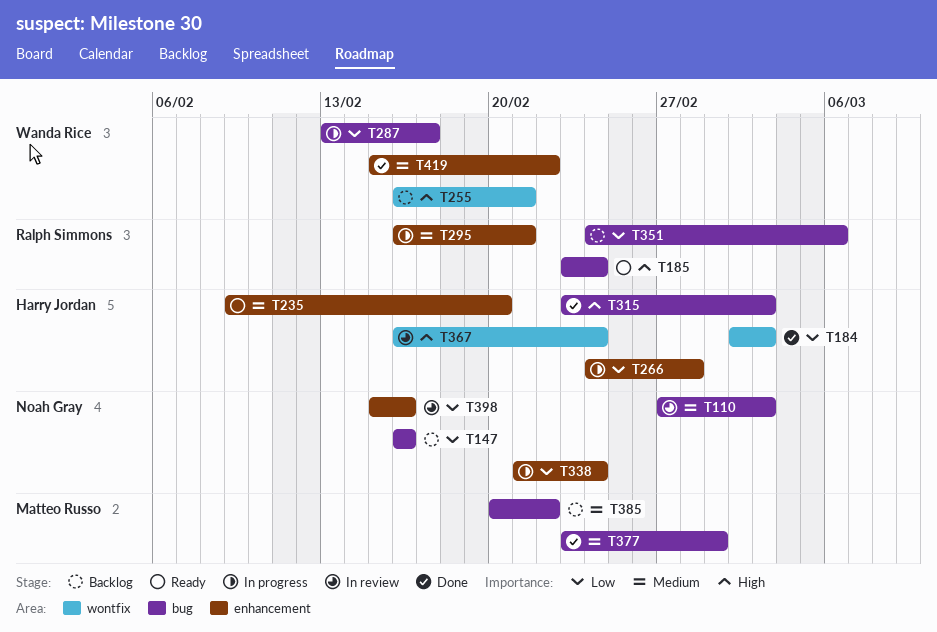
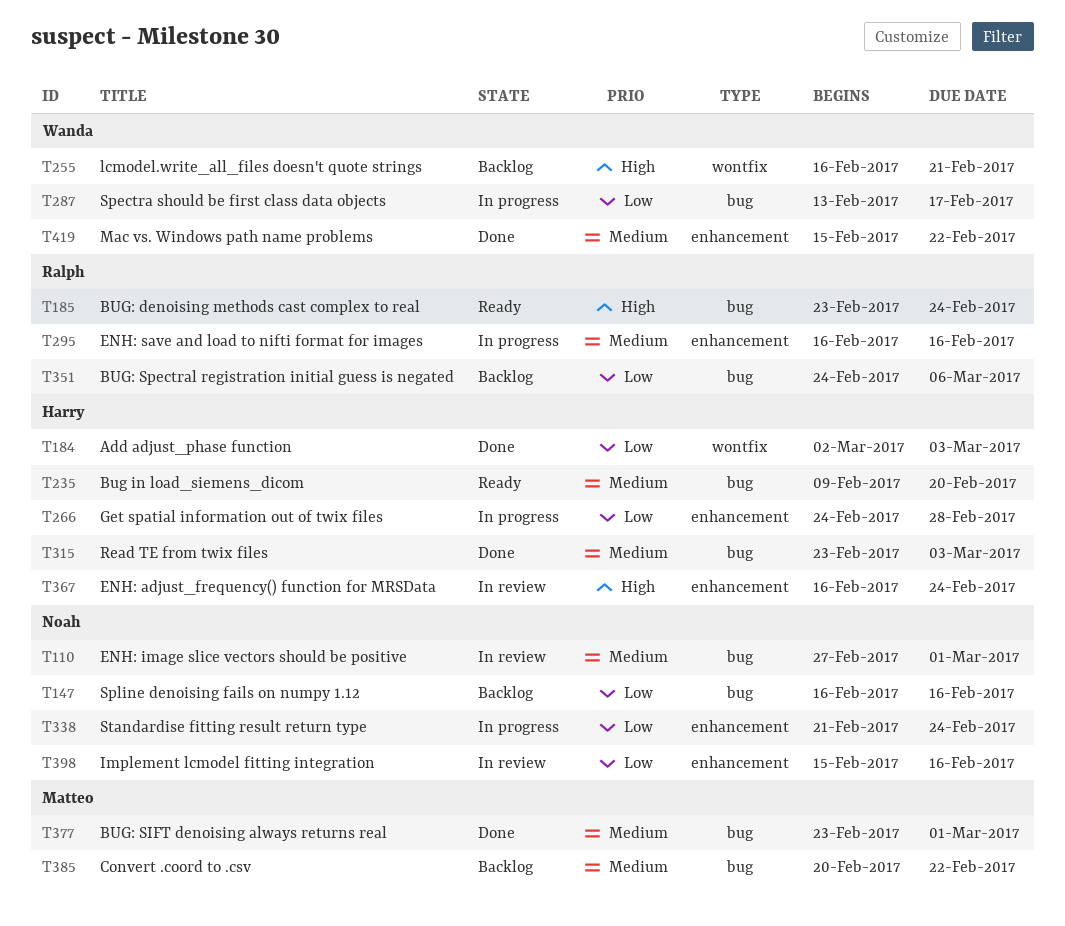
T110, due: Mar 3 -> Mar 1
T235, label: enhancement -> bug
T295, due: Feb 21 -> Feb 16
T315, priority: High -> Medium
T367, label: wontfix -> enhancement

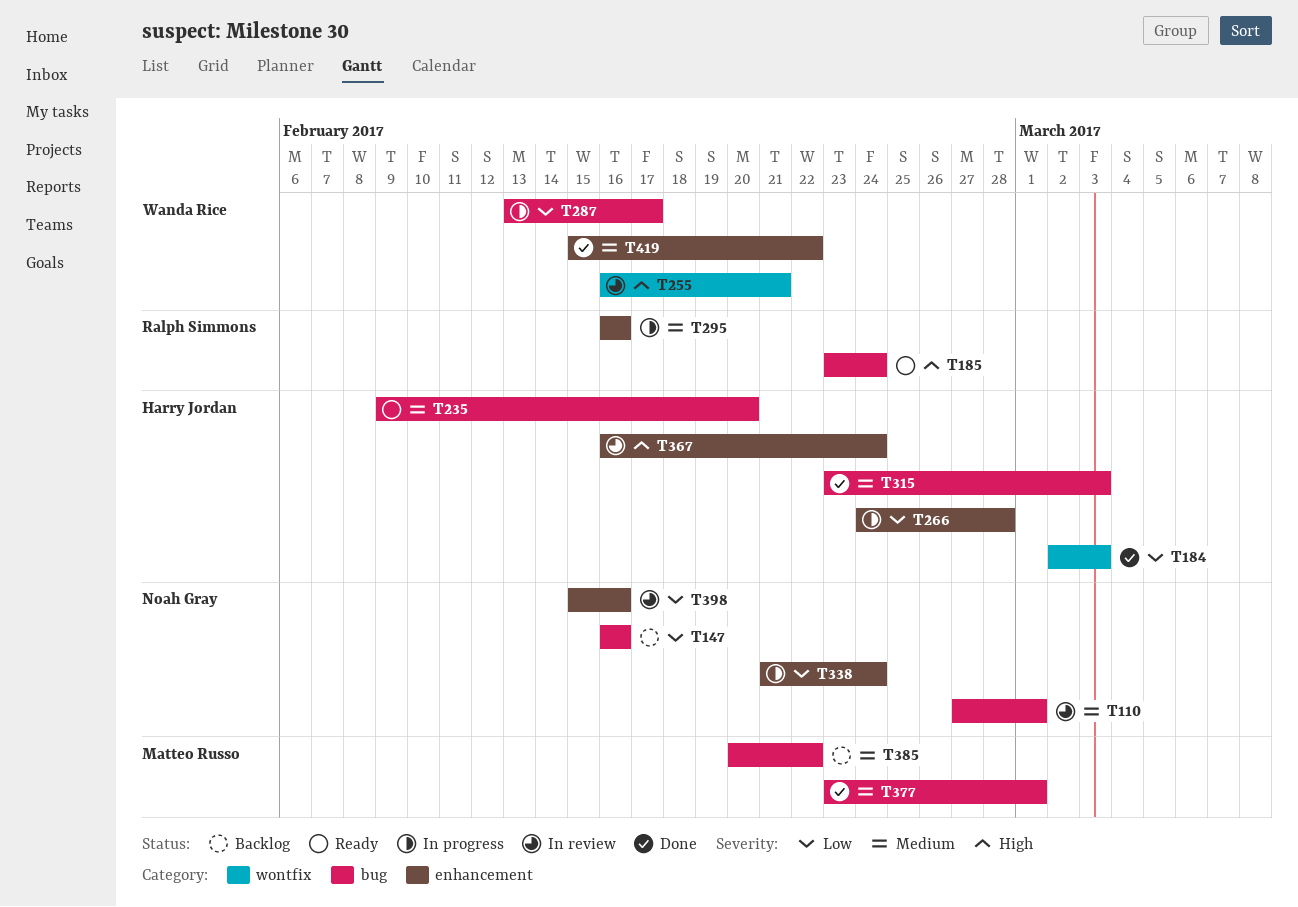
T255, status: Backlog -> In review
T351: present -> none

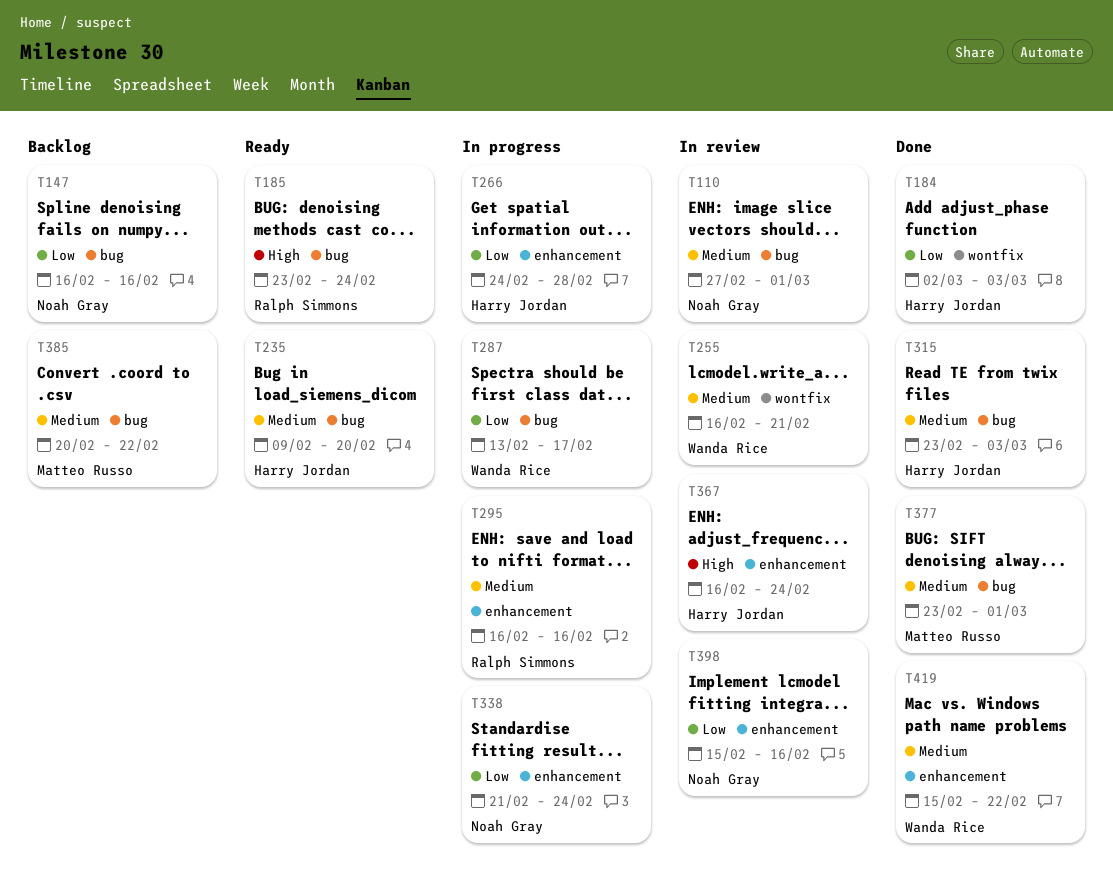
T255, priority: High -> Medium

